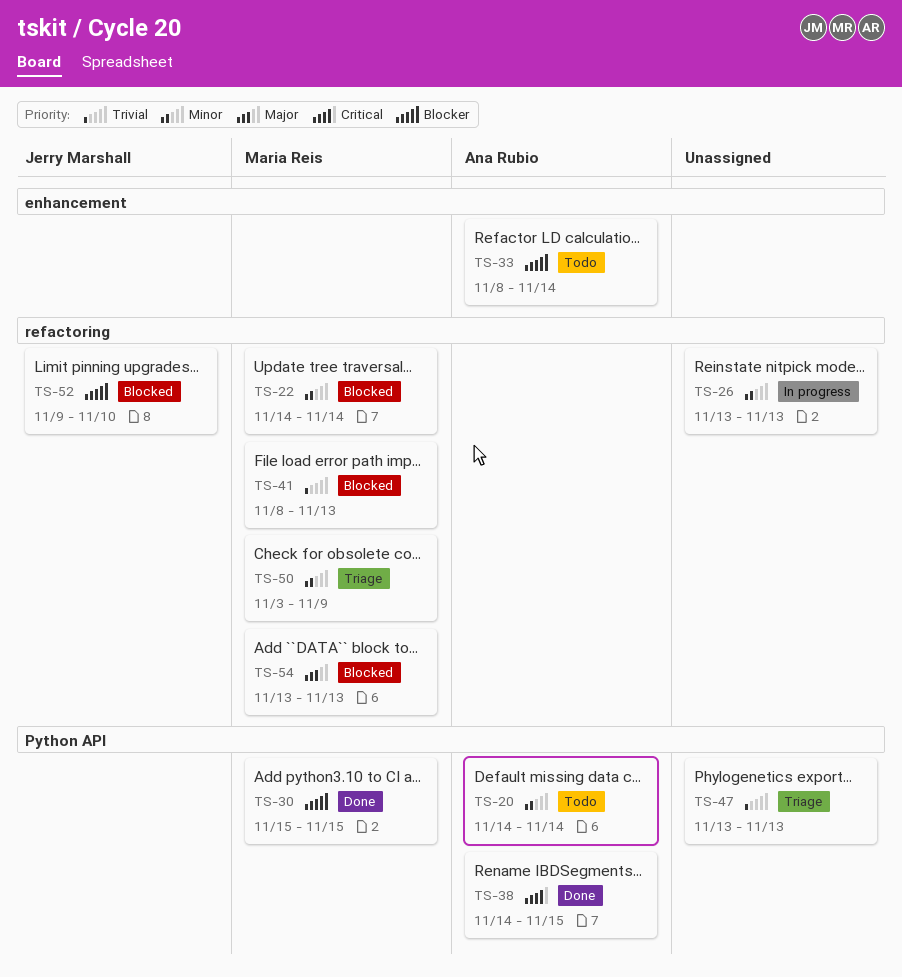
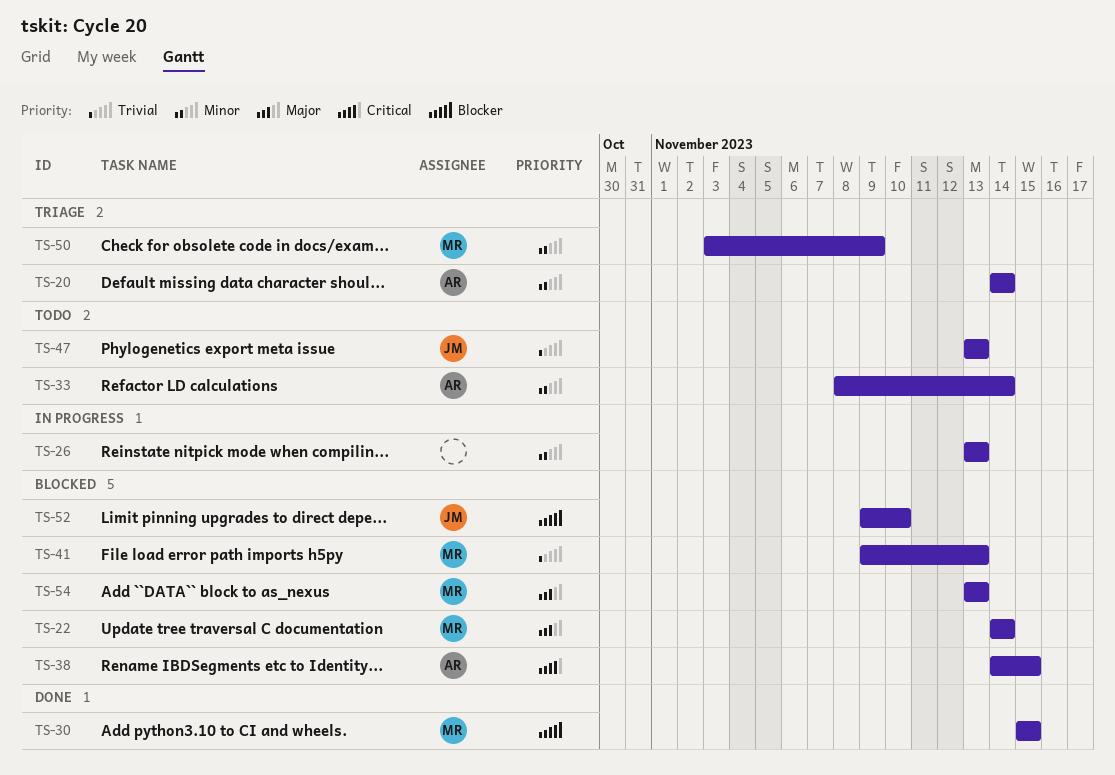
TS-20, status: Todo -> Triage
TS-22, priority: Minor -> Major
TS-33, priority: Blocker -> Minor
TS-38, status: Done -> Blocked
TS-41, start: Nov 8 -> Nov 9
TS-47, status: Triage -> Todo
TS-47, owner: none -> Jerry Marshall

